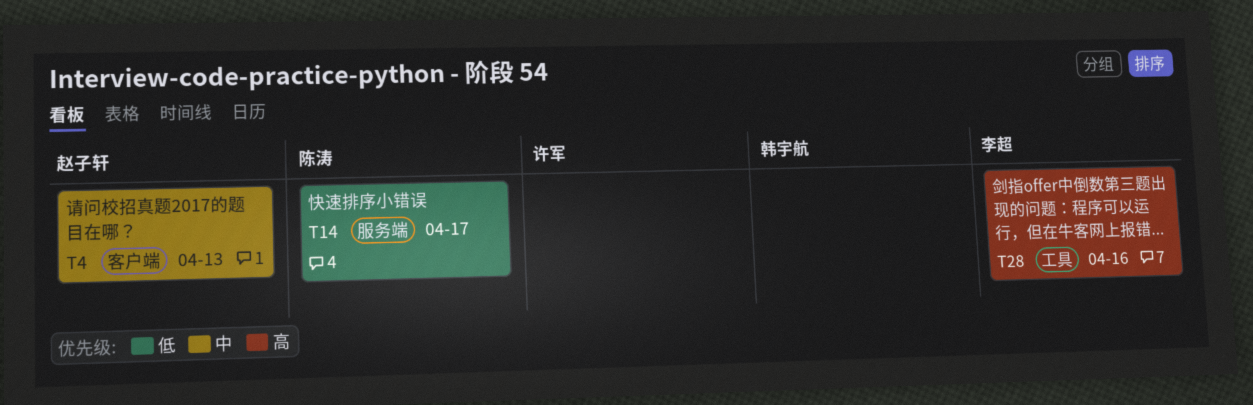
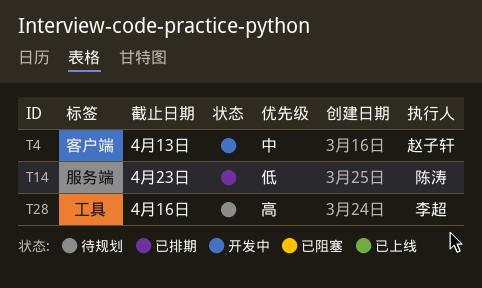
T14, due: Apr 17 -> Apr 23

